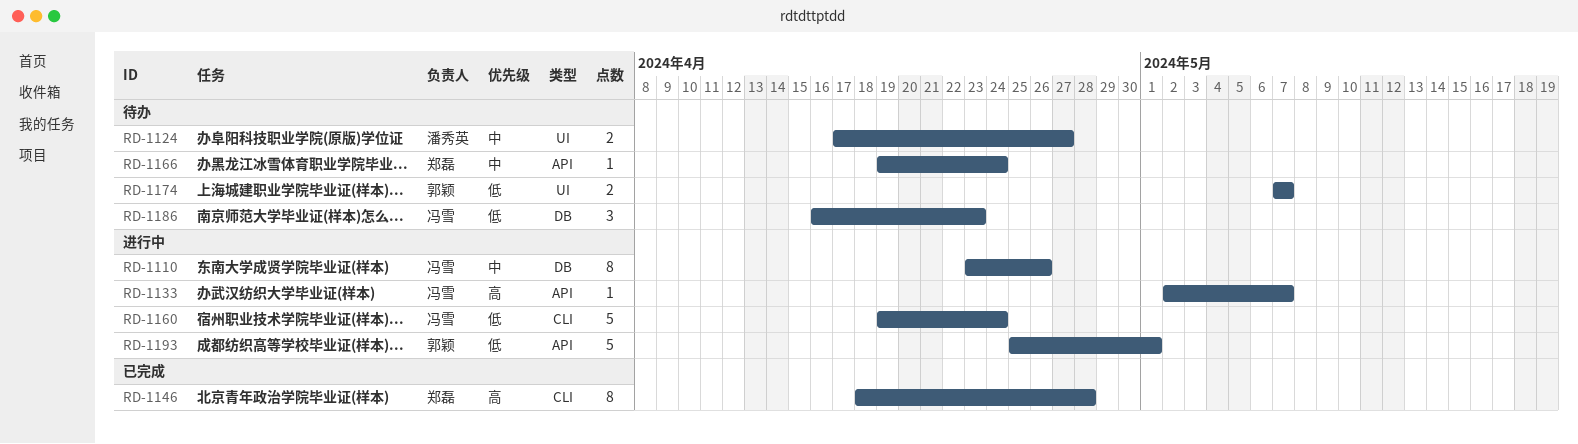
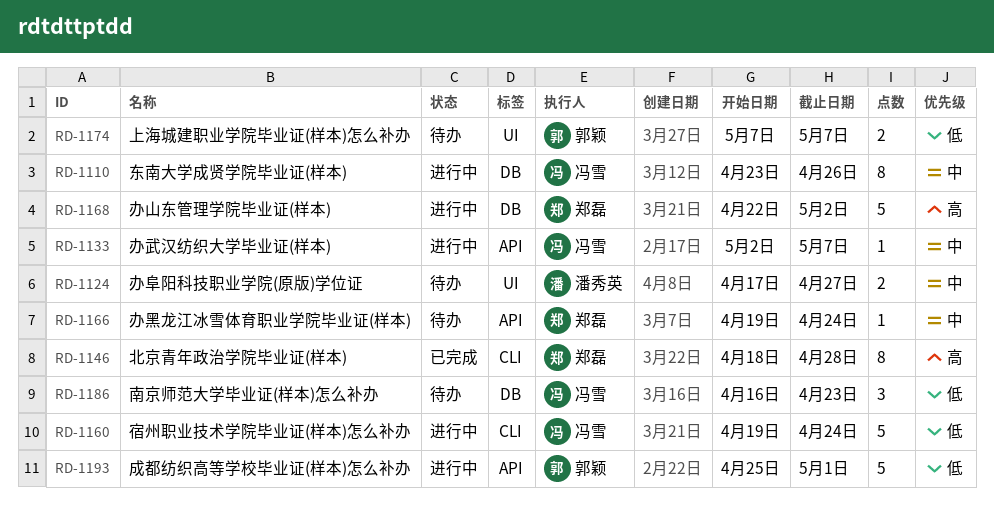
RD-1133, priority: 高 -> 中
RD-1168: none -> present

